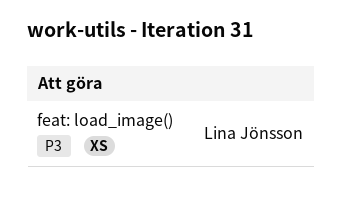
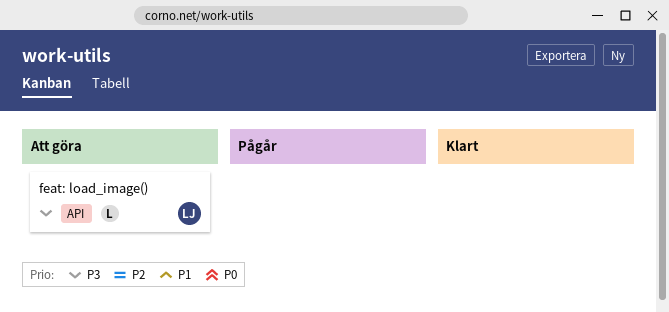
feat: load_image(), estimate: XS -> L

